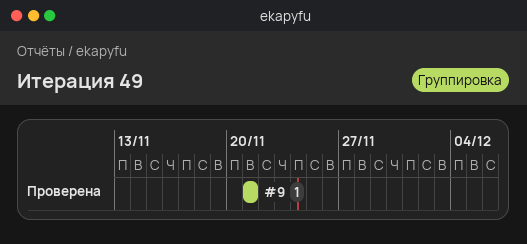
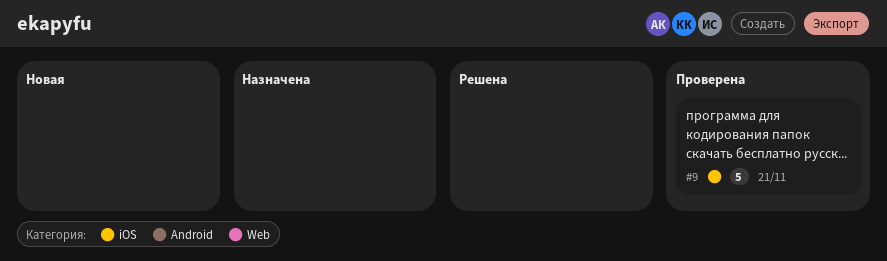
#9, estimate: 1 -> 5

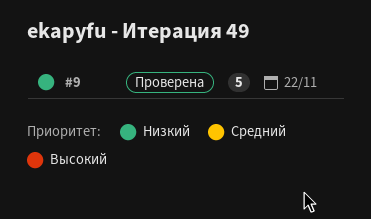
#9, due: Nov 21 -> Nov 22

